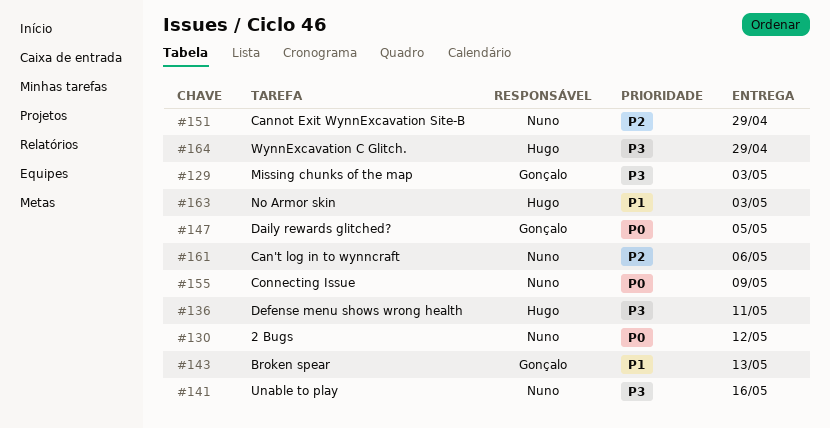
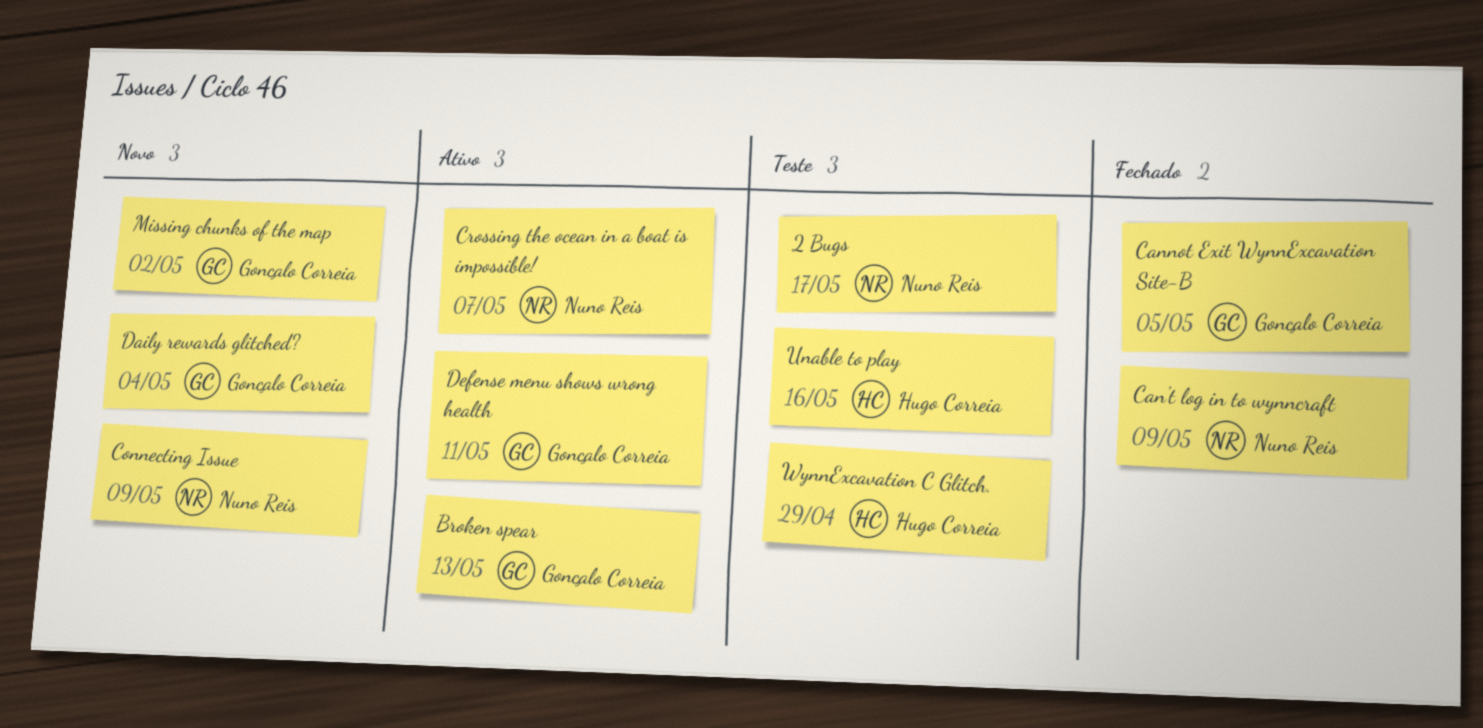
2 Bugs, due: May 12 -> May 17
Can't log in to wynncraft, due: May 6 -> May 9
Cannot Exit WynnExcavation Site-B, owner: Nuno Reis -> Gonçalo Correia
Cannot Exit WynnExcavation Site-B, due: Apr 29 -> May 5
Crossing the ocean in a boat is impossible!: none -> present
Daily rewards glitched?, due: May 5 -> May 4
Defense menu shows wrong health, owner: Hugo Correia -> Gonçalo Correia
Missing chunks of the map, due: May 3 -> May 2
No Armor skin: present -> none
Unable to play, owner: Nuno Reis -> Hugo Correia

